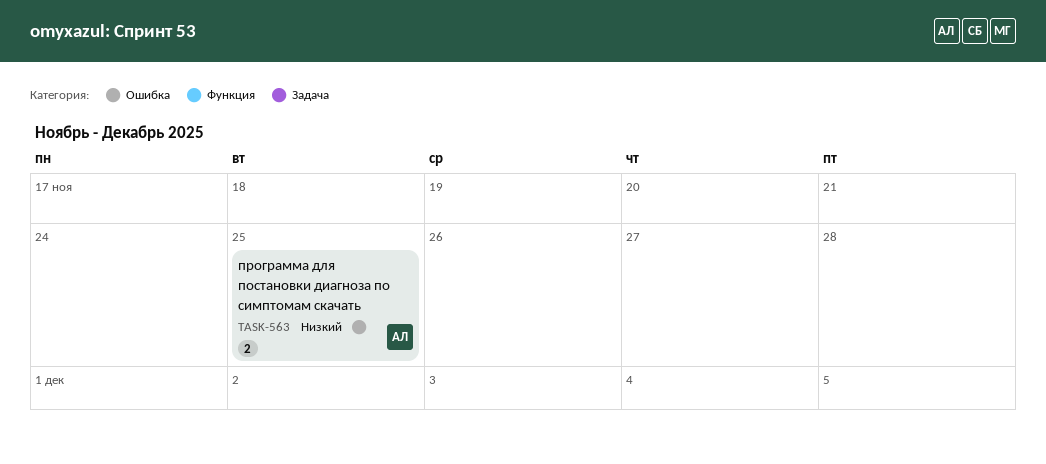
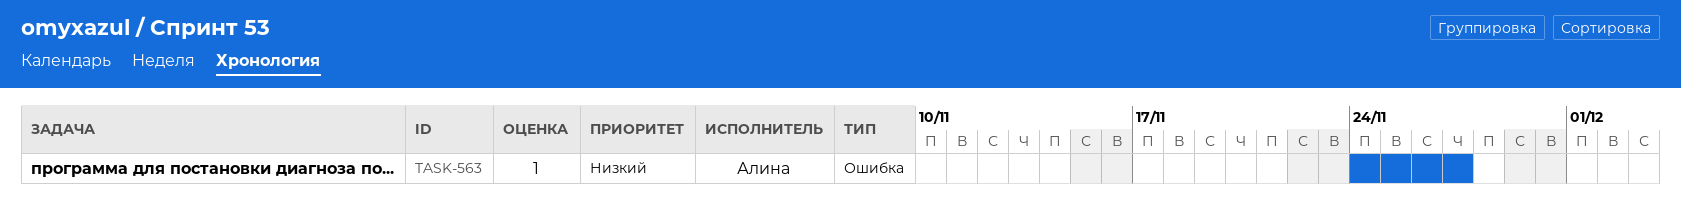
TASK-563, estimate: 2 -> 1
TASK-563, due: Nov 25 -> Nov 27

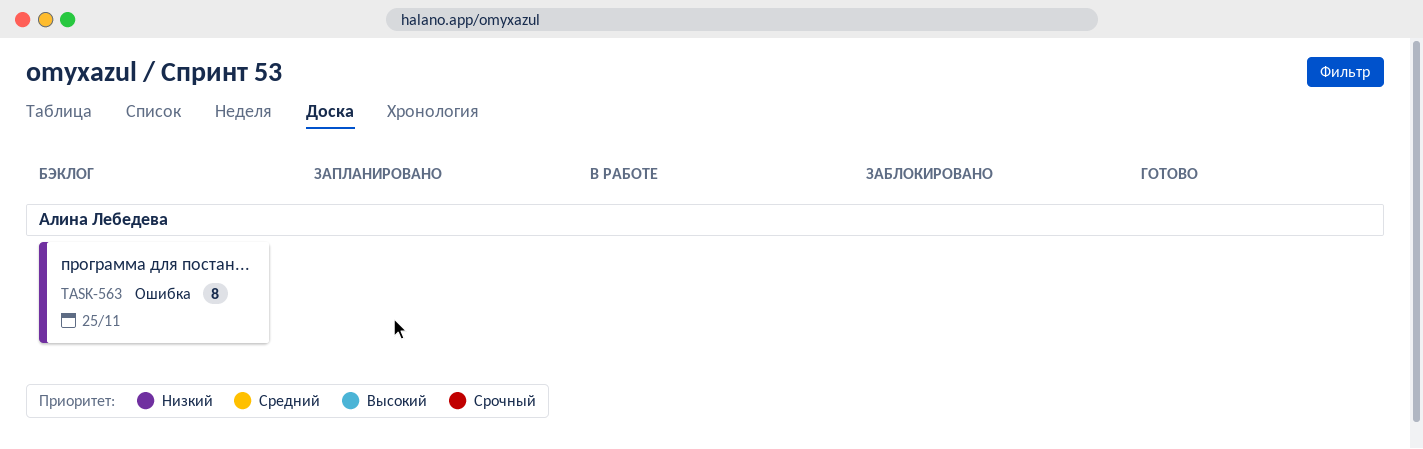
TASK-563, estimate: 1 -> 8
TASK-563, due: Nov 27 -> Nov 25

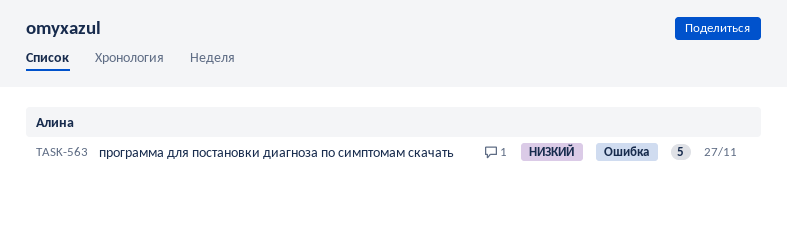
TASK-563, estimate: 8 -> 5
TASK-563, due: Nov 25 -> Nov 27

